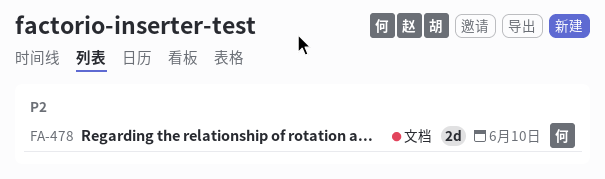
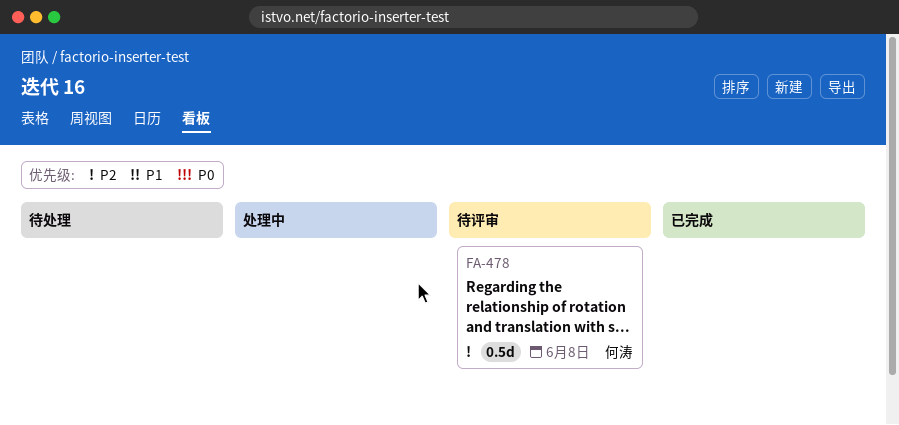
FA-478, estimate: 2d -> 0.5d
FA-478, due: Jun 10 -> Jun 8

